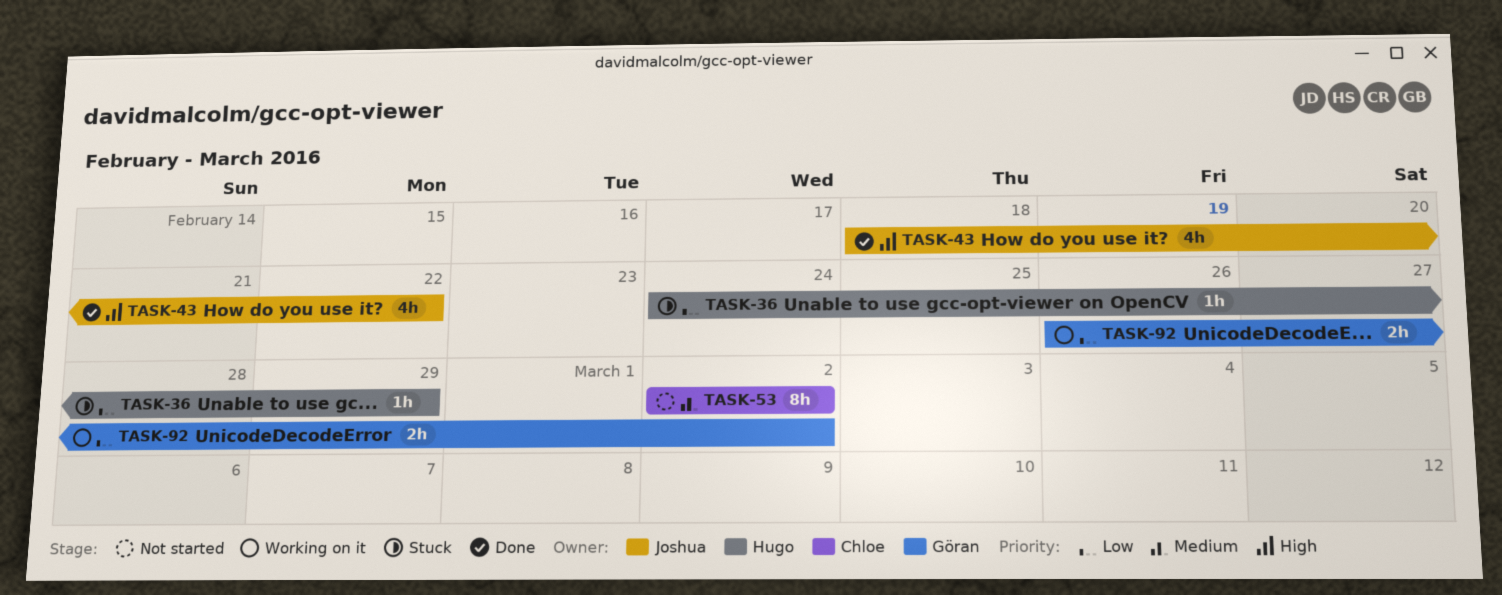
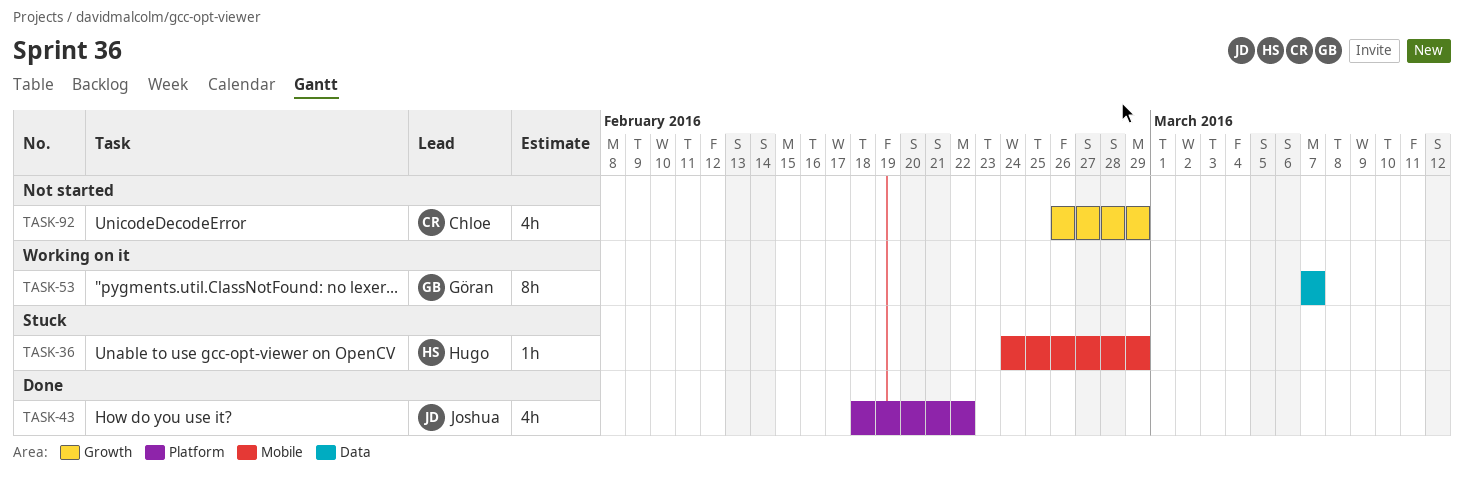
TASK-53, status: Not started -> Working on it
TASK-53, owner: Chloe -> Göran
TASK-53, start: Mar 2 -> Mar 7
TASK-53, due: Mar 2 -> Mar 7
TASK-92, status: Working on it -> Not started
TASK-92, owner: Göran -> Chloe
TASK-92, estimate: 2h -> 4h
TASK-92, due: Mar 2 -> Feb 29

